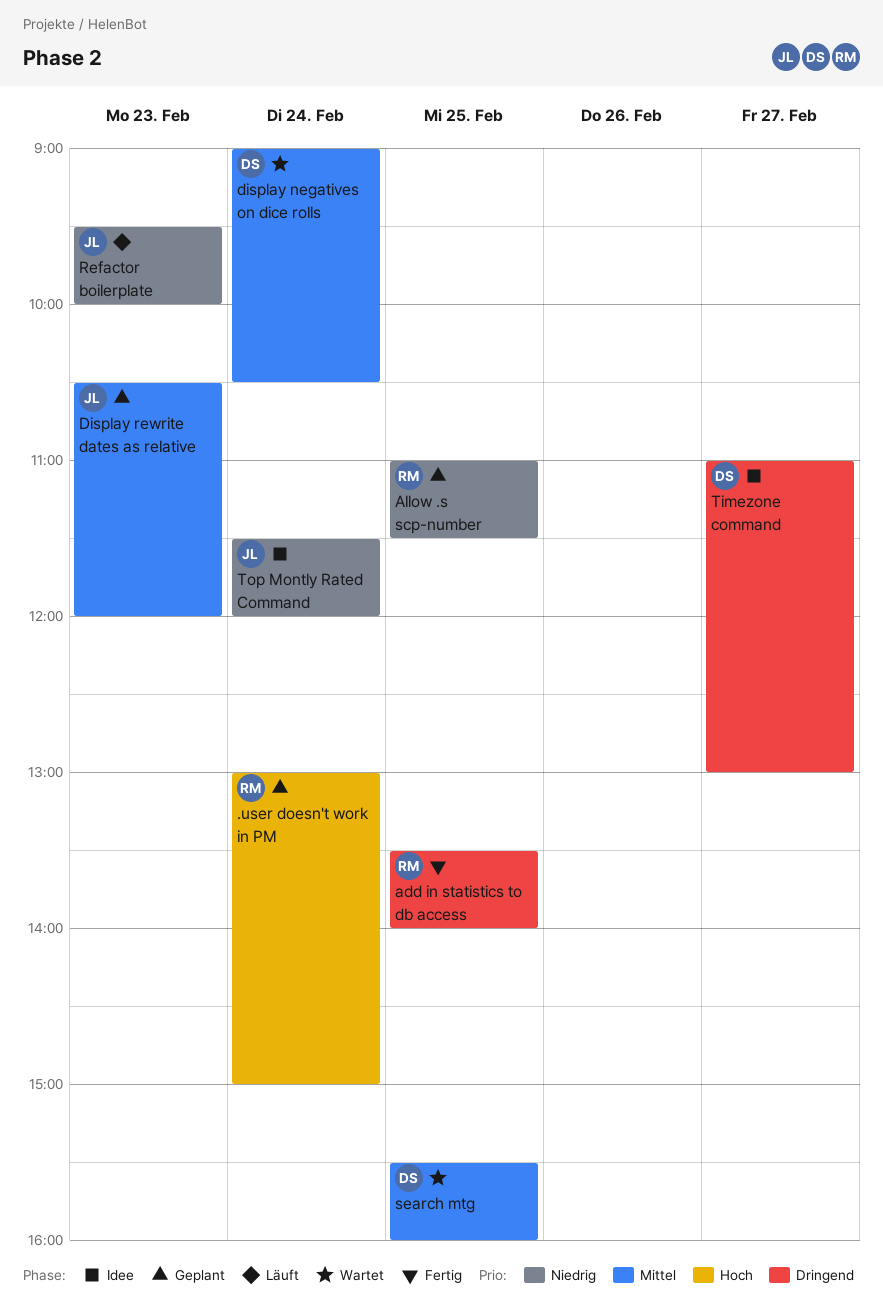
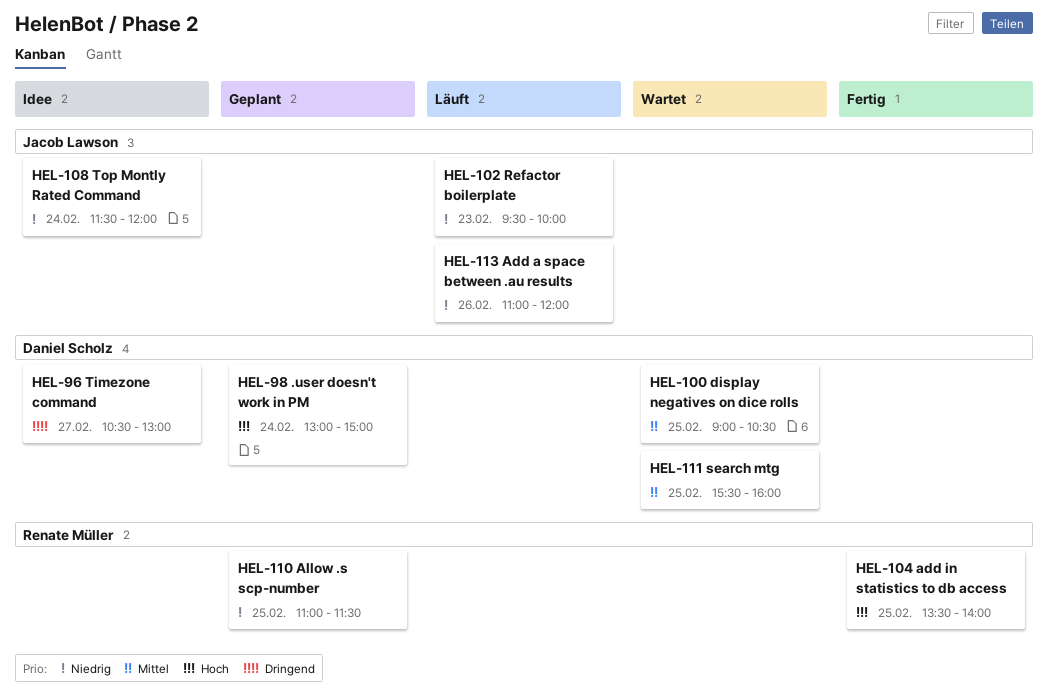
.user doesn't work in PM, owner: Renate Müller -> Daniel Scholz
Add a space between .au results: none -> present
add in statistics to db access, priority: Dringend -> Hoch
display negatives on dice rolls, day: Feb 24 -> Feb 25
Display rewrite dates as relative: present -> none
Timezone command, begins: 11:00 -> 10:30

